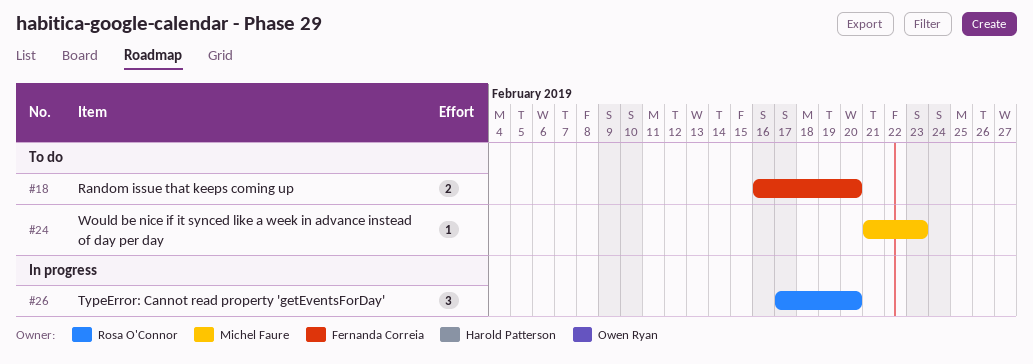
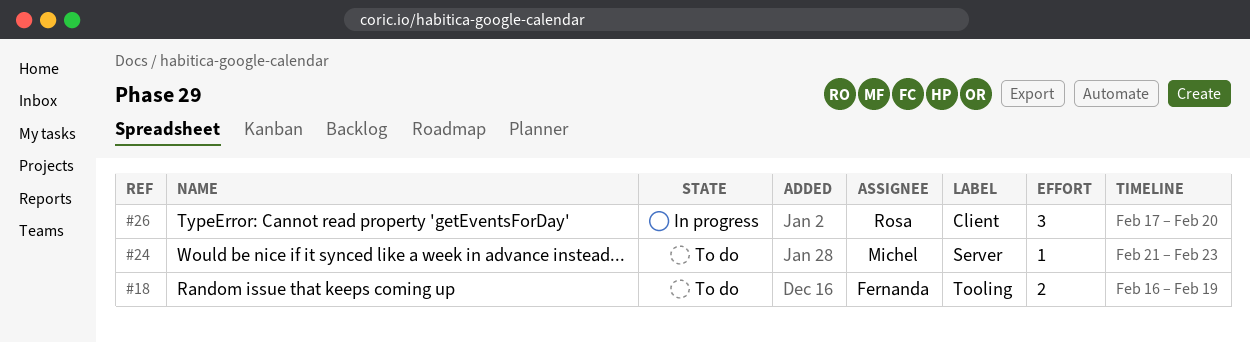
#18, due: Feb 20 -> Feb 19

